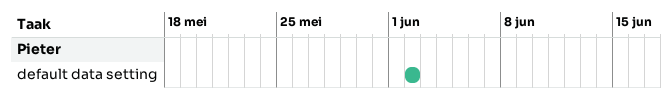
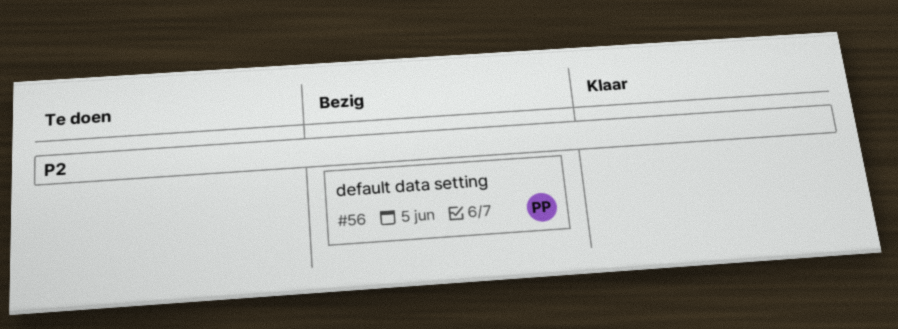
default data setting, due: Jun 2 -> Jun 5

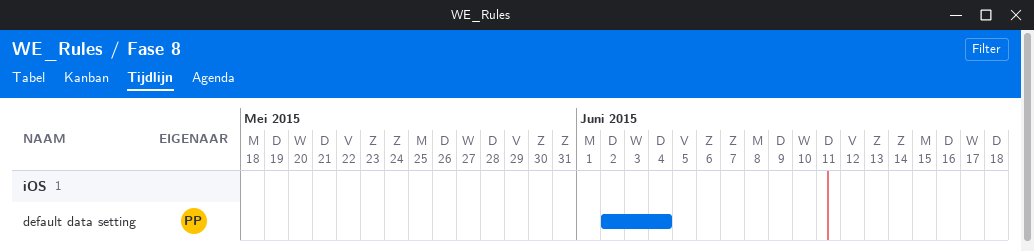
default data setting, due: Jun 5 -> Jun 4

